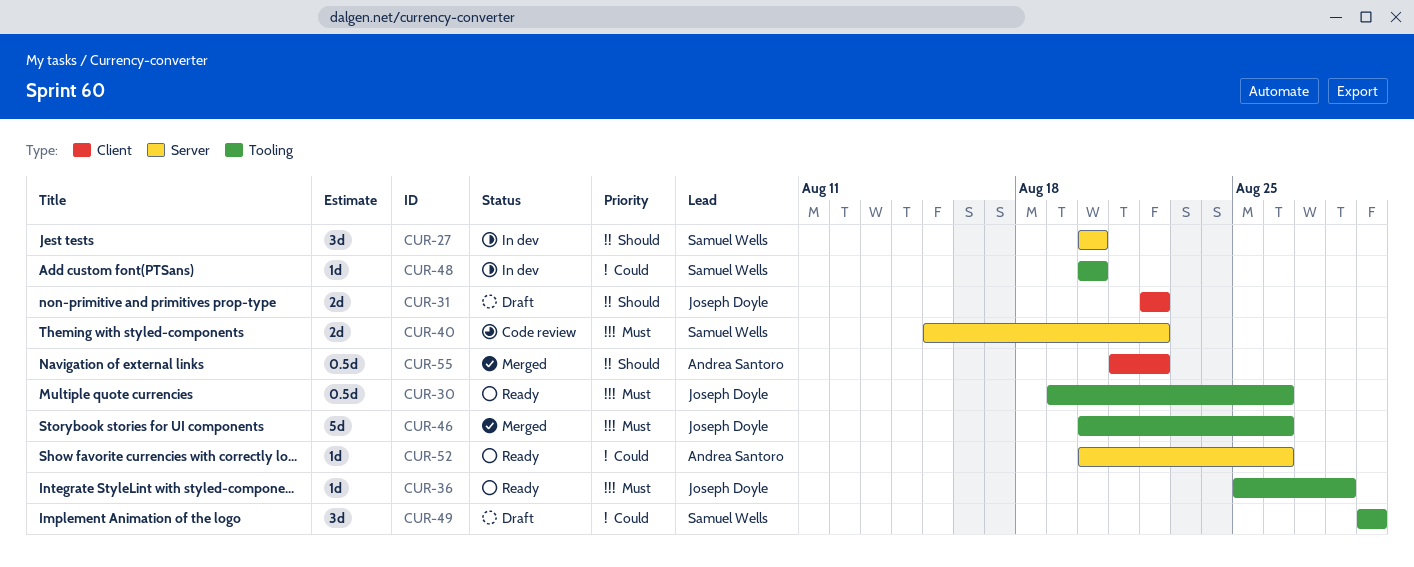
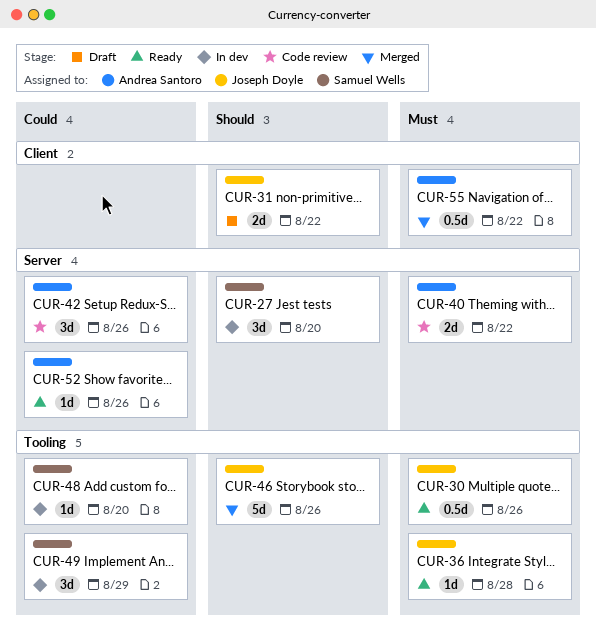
CUR-40, owner: Samuel Wells -> Andrea Santoro
CUR-42: none -> present
CUR-46, priority: Must -> Should
CUR-49, status: Draft -> In dev
CUR-55, priority: Should -> Must

